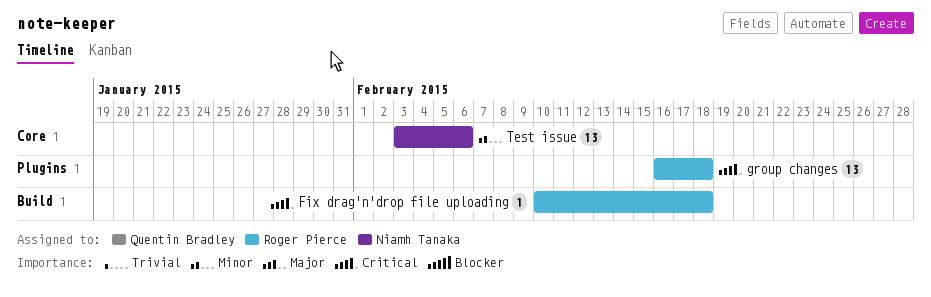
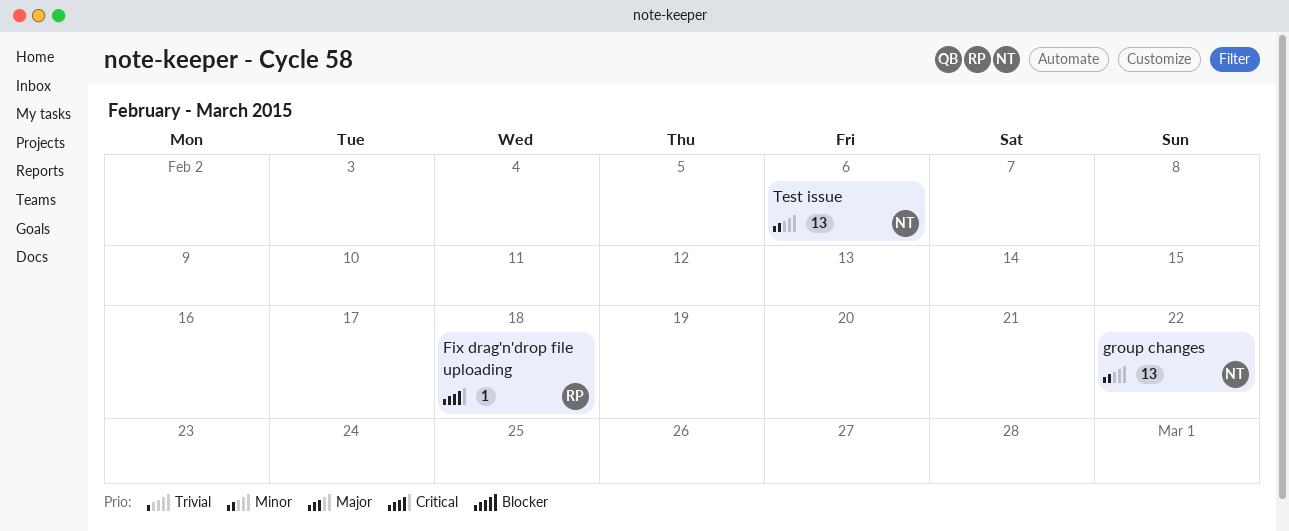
group changes, owner: Roger Pierce -> Niamh Tanaka
group changes, priority: Critical -> Minor
group changes, due: Feb 18 -> Feb 22

